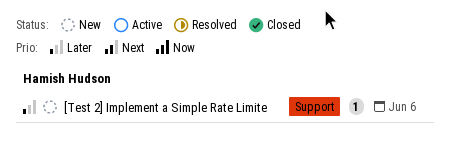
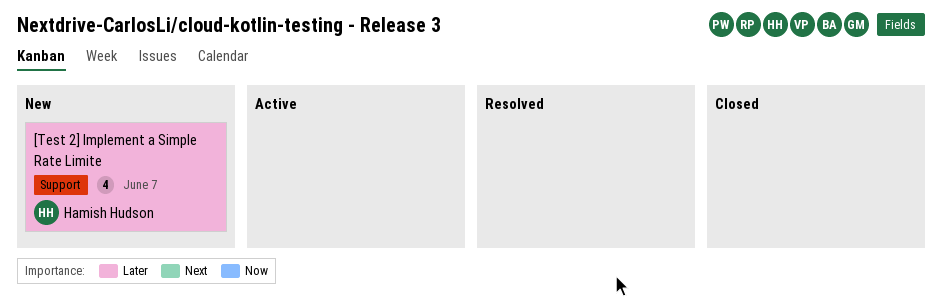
[Test 2] Implement a Simple Rate Limite, estimate: 1 -> 4
[Test 2] Implement a Simple Rate Limite, due: Jun 6 -> Jun 7

